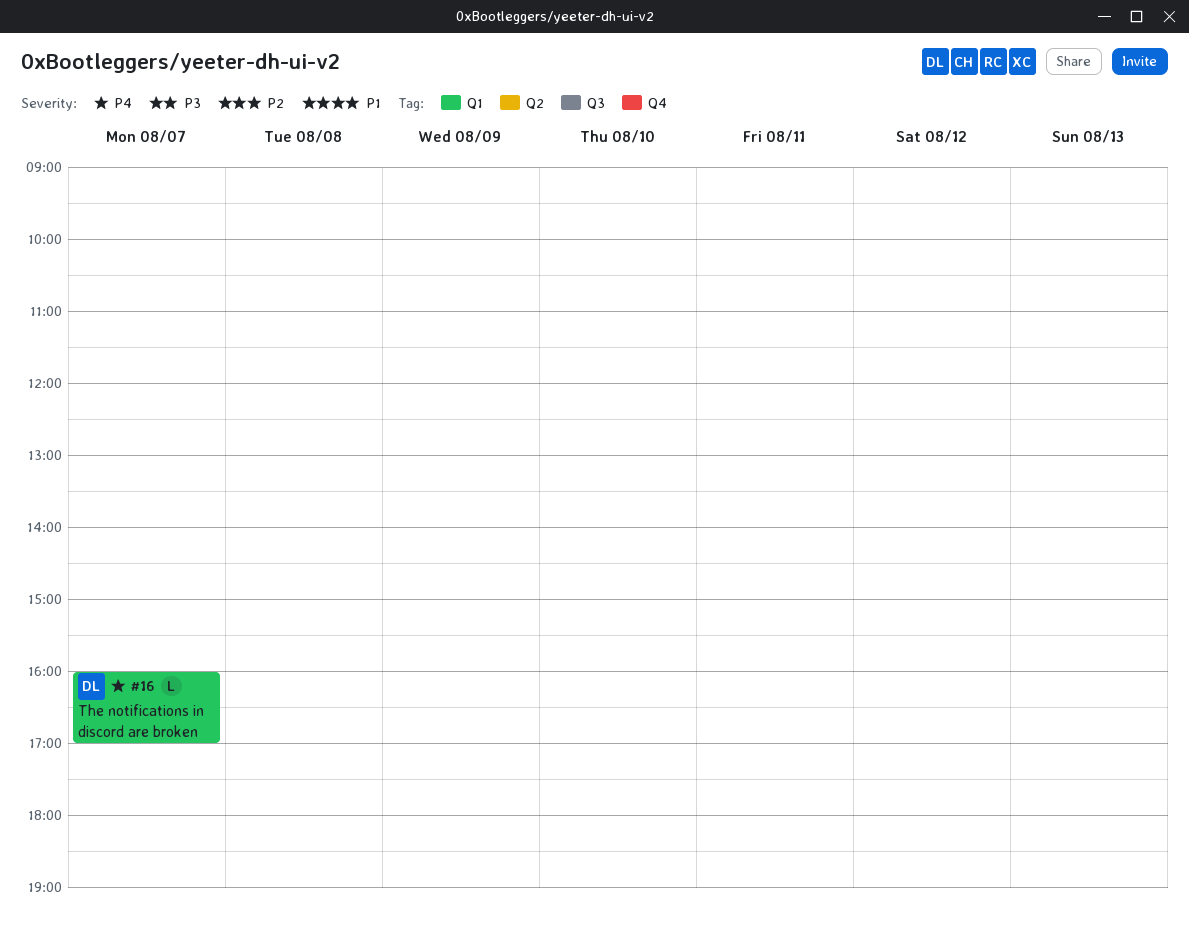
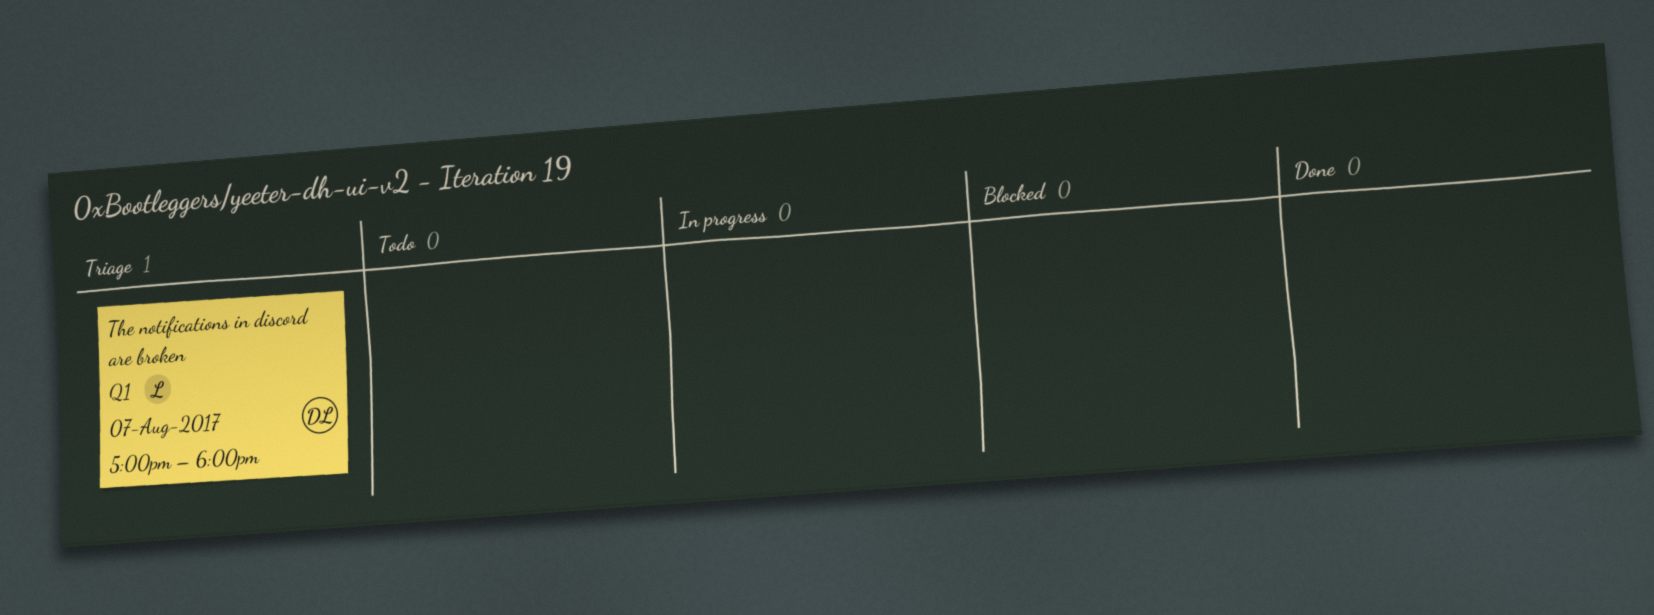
The notifications in discord are broken, begins: 16:00 -> 17:00
The notifications in discord are broken, ends: 17:00 -> 18:00

